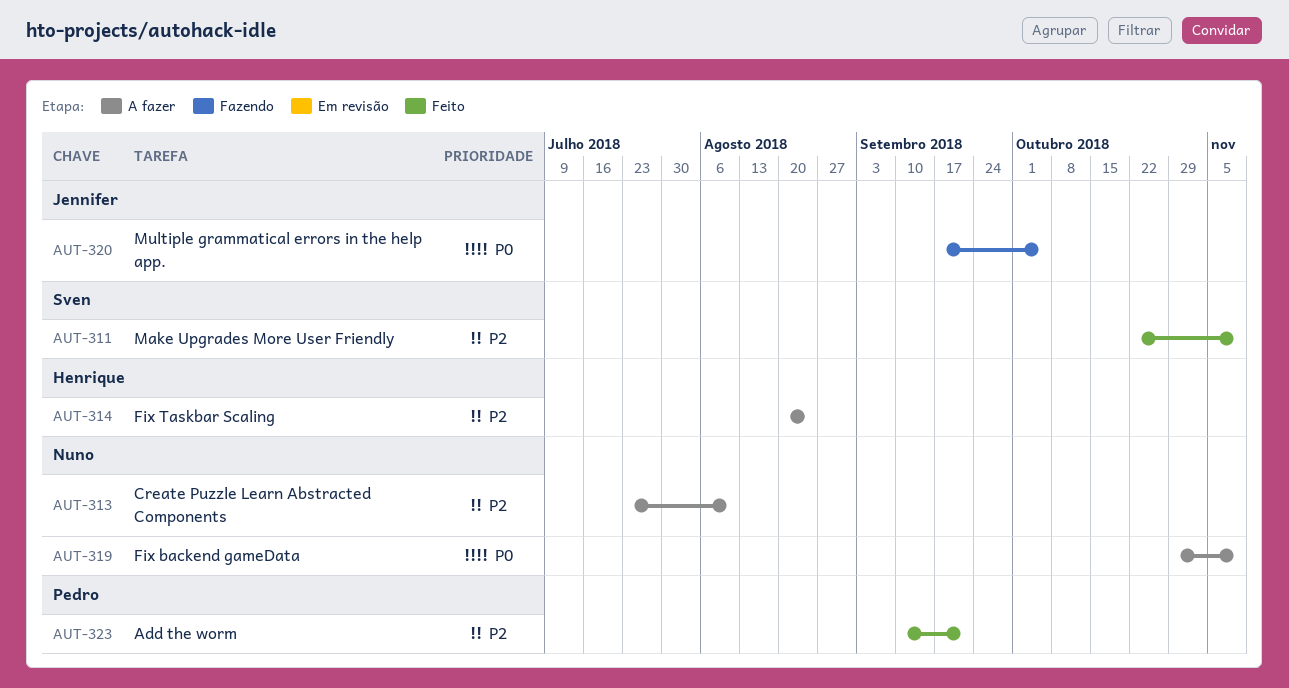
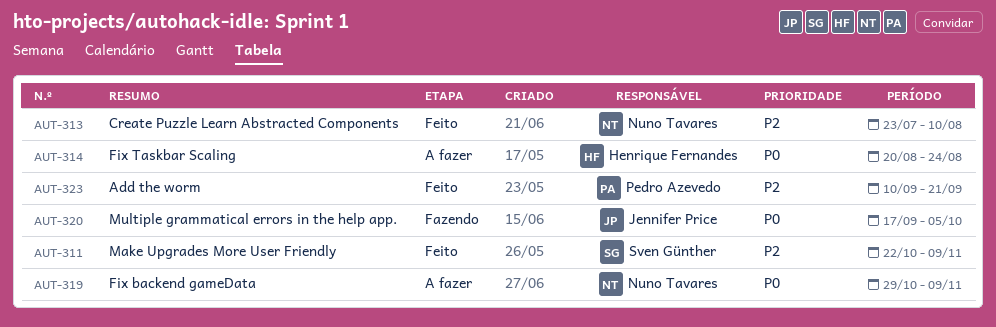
AUT-313, status: A fazer -> Feito
AUT-314, priority: P2 -> P0

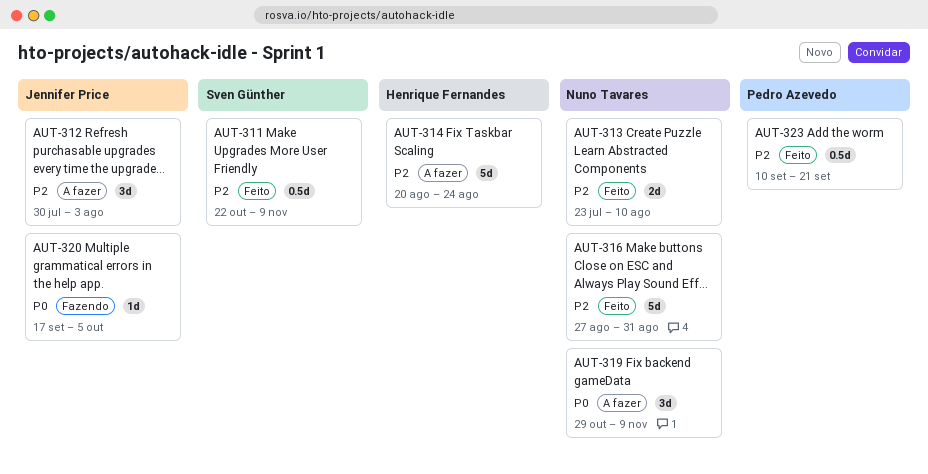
AUT-312: none -> present
AUT-314, priority: P0 -> P2
AUT-316: none -> present

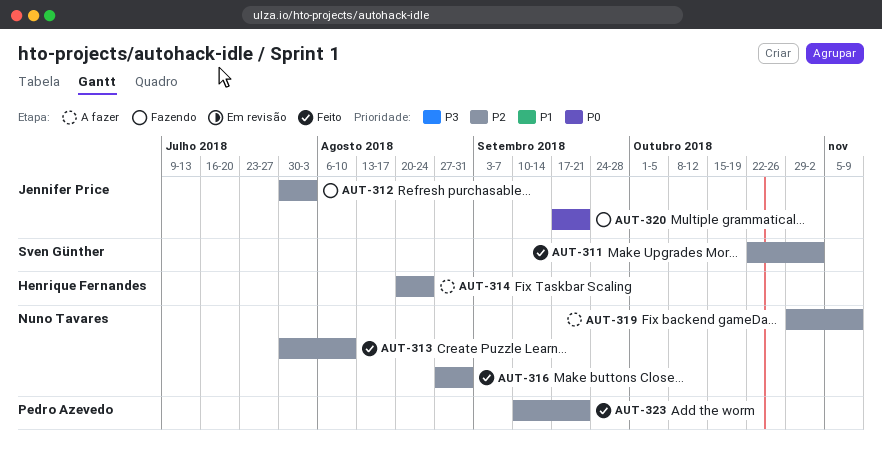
AUT-311, due: Nov 9 -> Nov 2
AUT-312, status: A fazer -> Fazendo
AUT-313, start: Jul 23 -> Jul 30
AUT-319, priority: P0 -> P2
AUT-320, due: Oct 5 -> Sep 21

